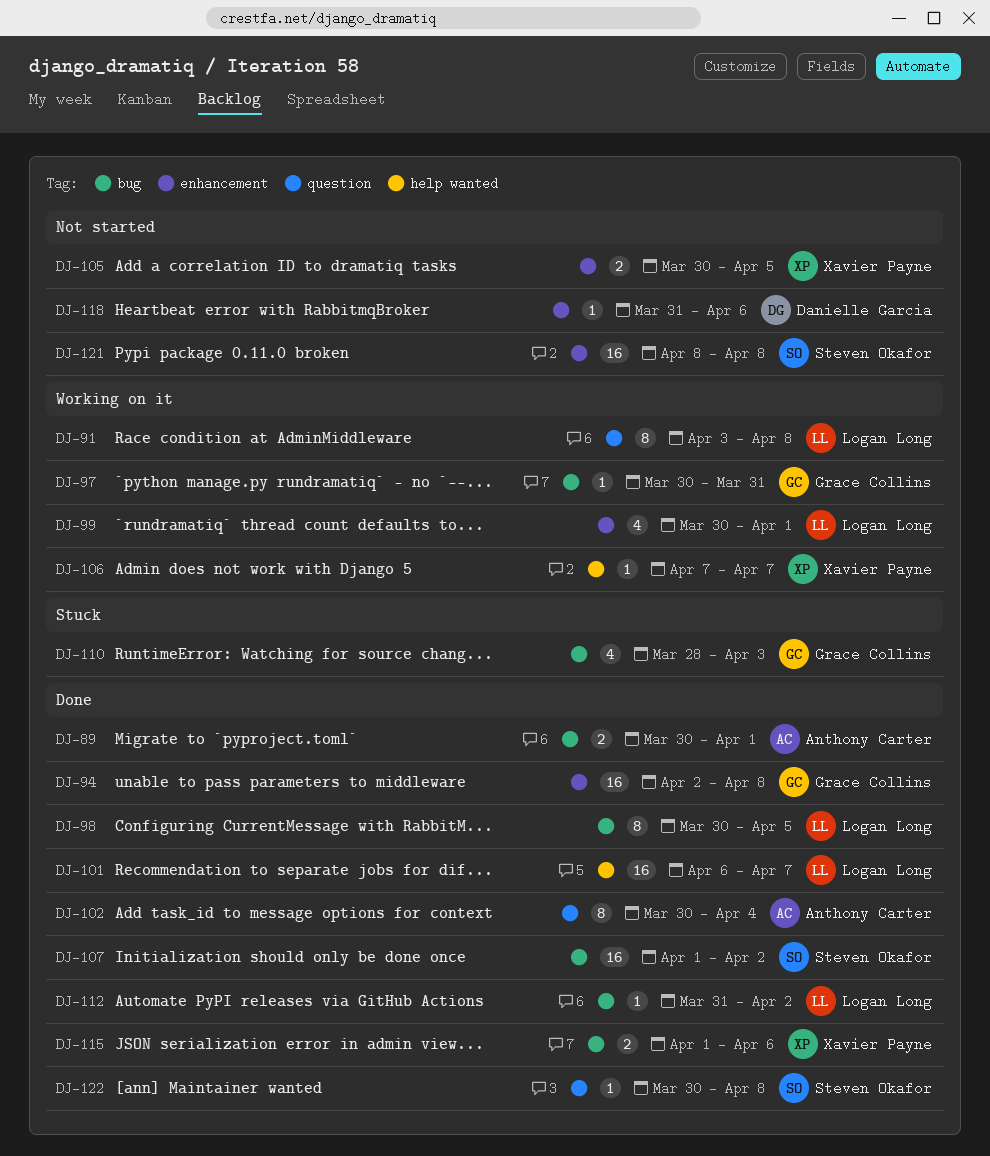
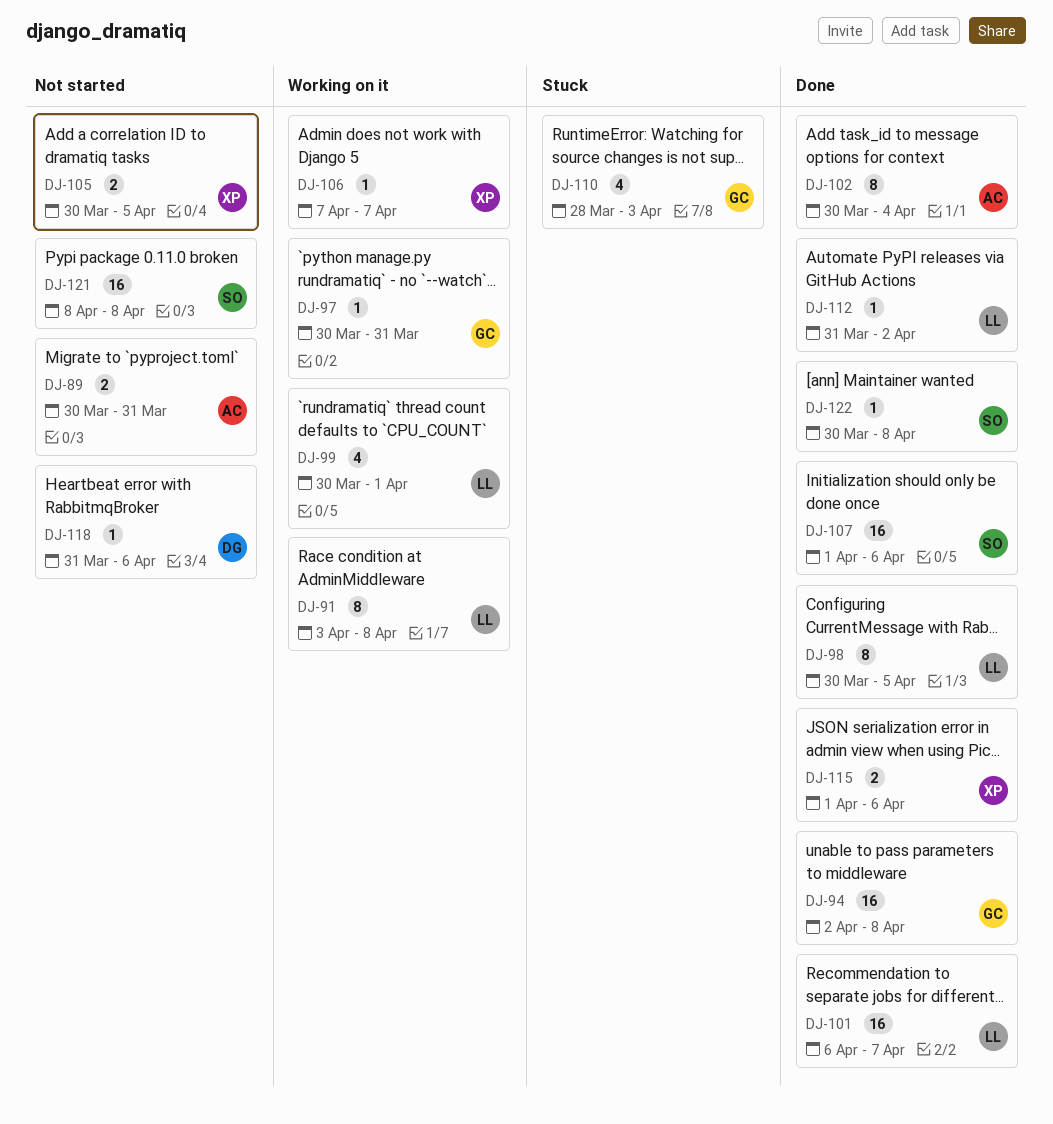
DJ-89, status: Done -> Not started
DJ-89, due: Apr 1 -> Mar 31
DJ-107, due: Apr 2 -> Apr 6

